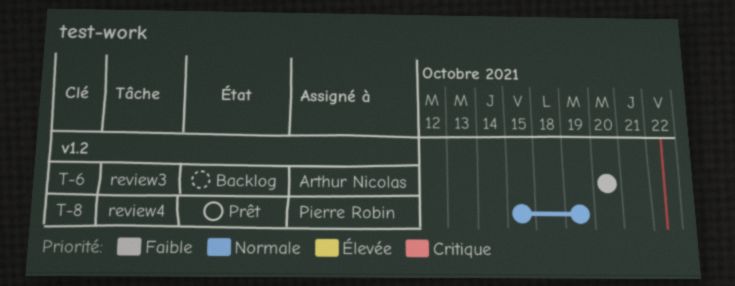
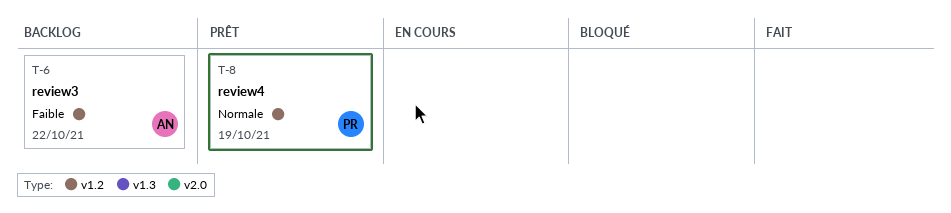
T-6, due: Oct 20 -> Oct 22

